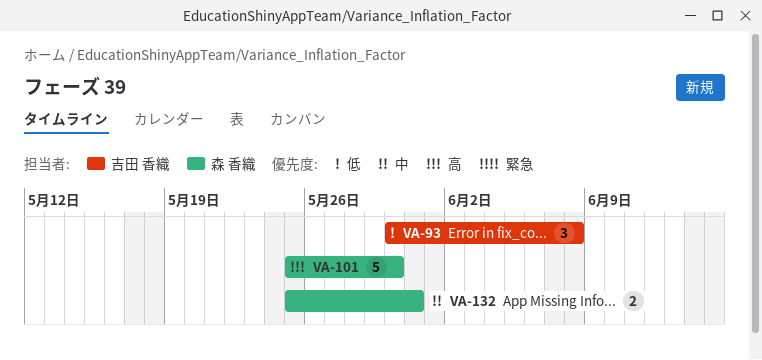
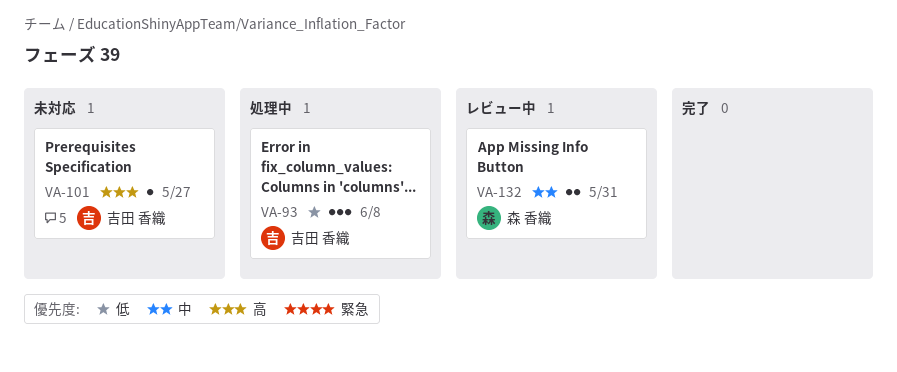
VA-101, owner: 森 香織 -> 吉田 香織
VA-101, estimate: 5 -> 1
VA-101, due: May 30 -> May 27

